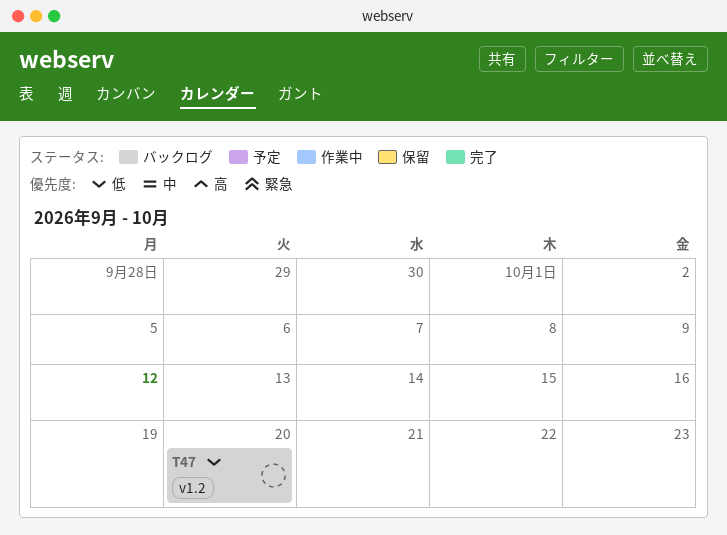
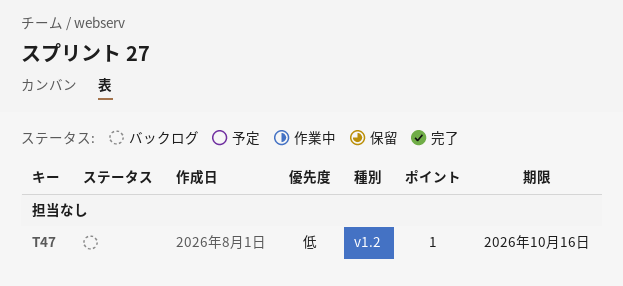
T47, due: Oct 20 -> Oct 16

